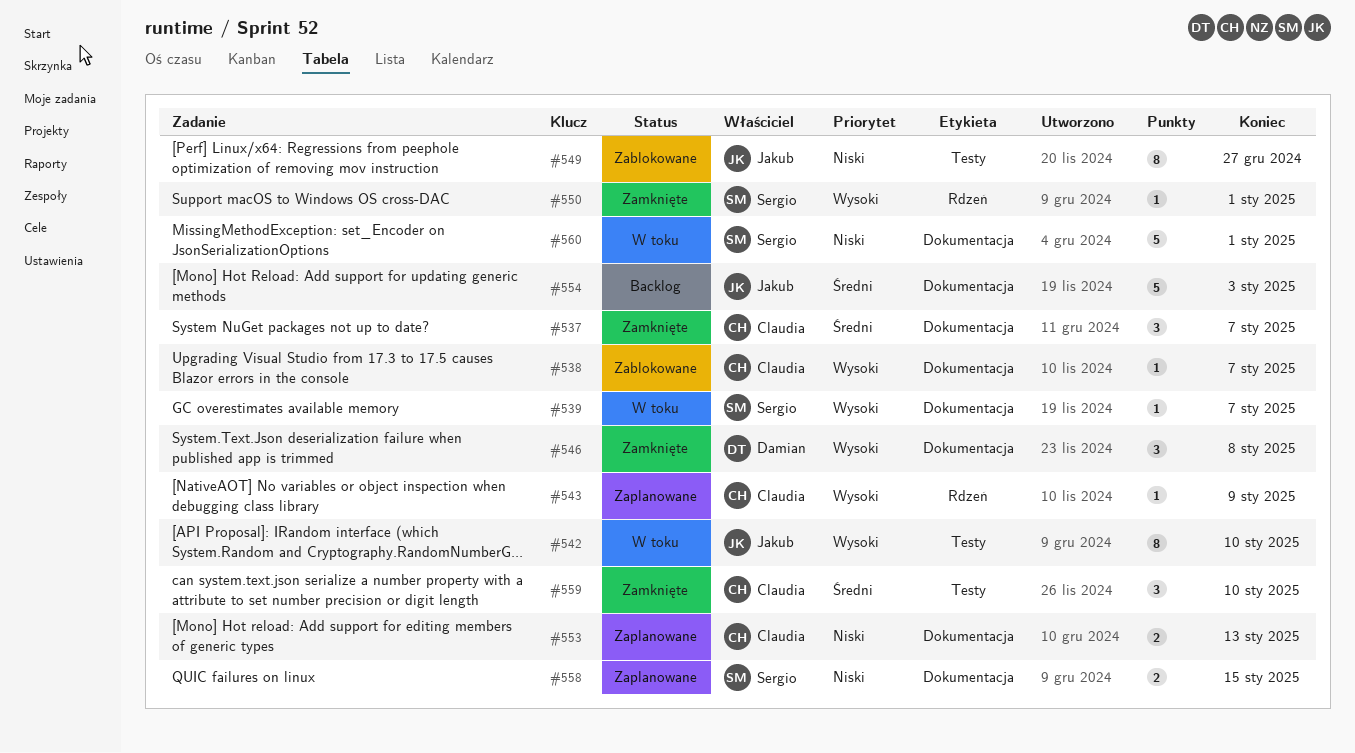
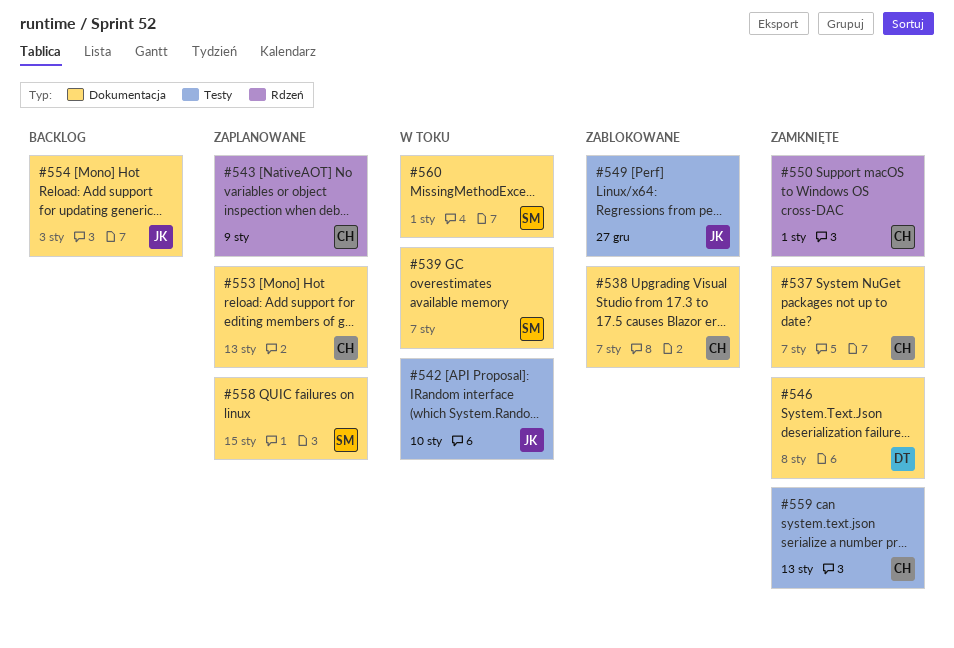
#550, owner: Sergio -> Claudia
#559, due: Jan 10 -> Jan 13

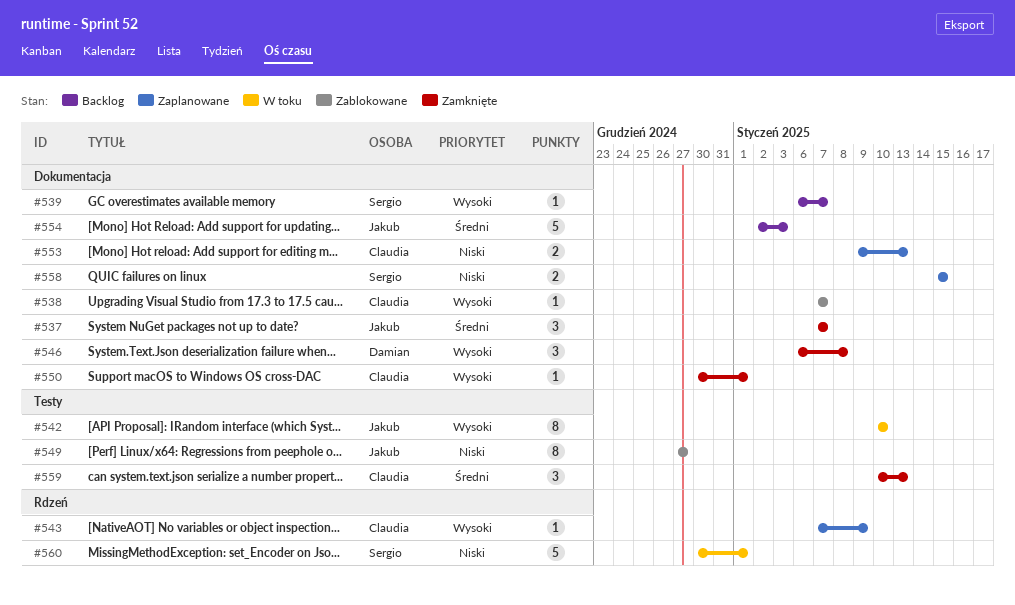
#537, owner: Claudia -> Jakub
#539, status: W toku -> Backlog
#550, label: Rdzeń -> Dokumentacja
#560, label: Dokumentacja -> Rdzeń

